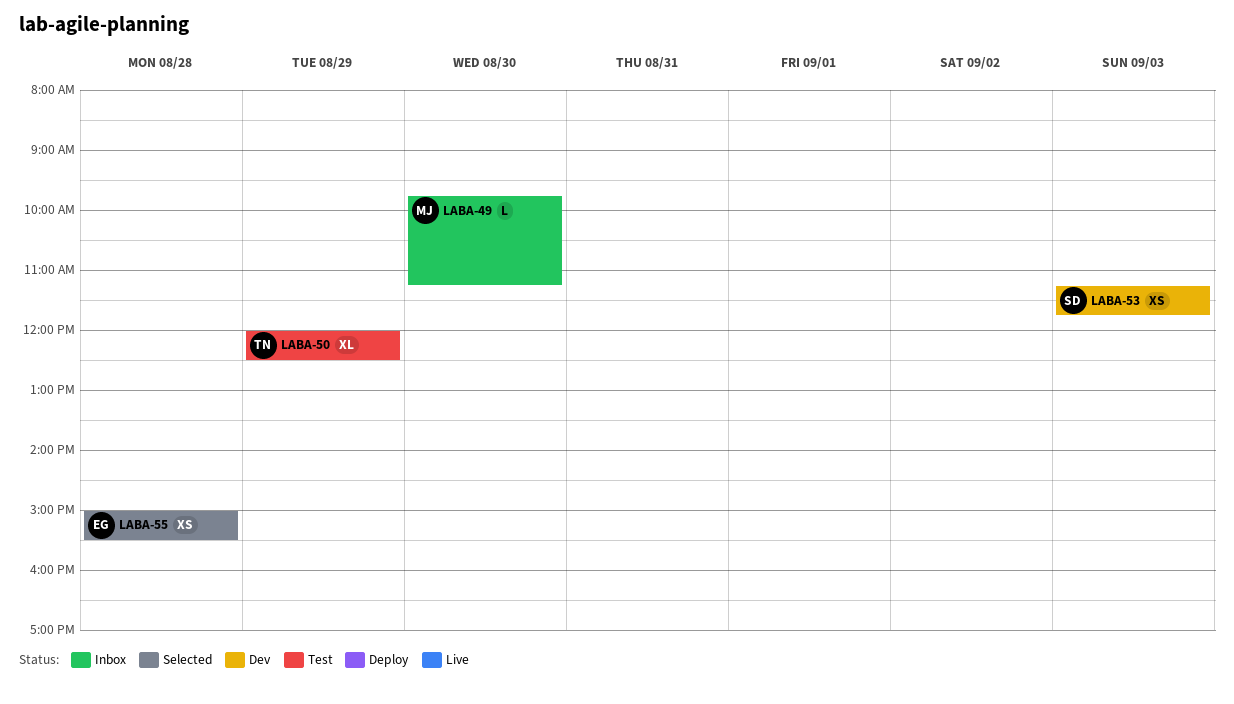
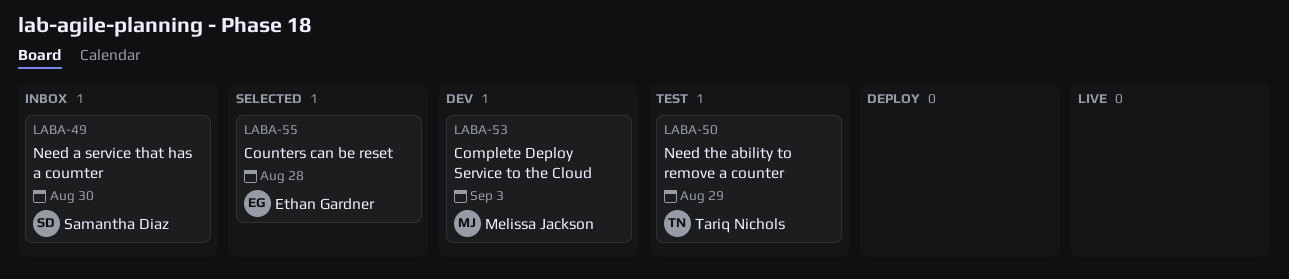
LABA-49, owner: Melissa Jackson -> Samantha Diaz
LABA-53, owner: Samantha Diaz -> Melissa Jackson

